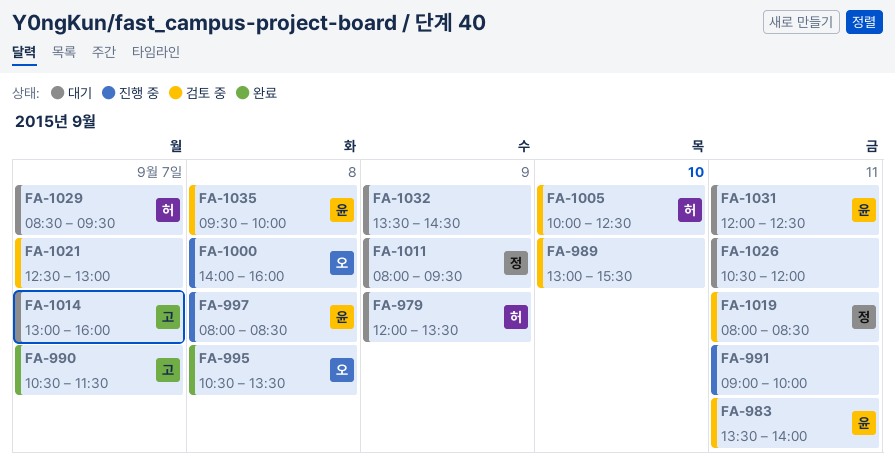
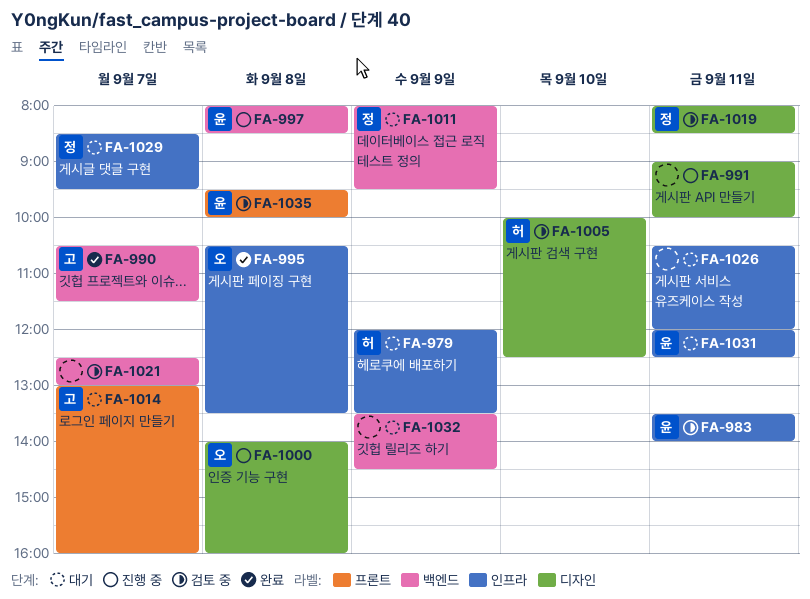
FA-989: present -> none
FA-1029, owner: 허 -> 정

